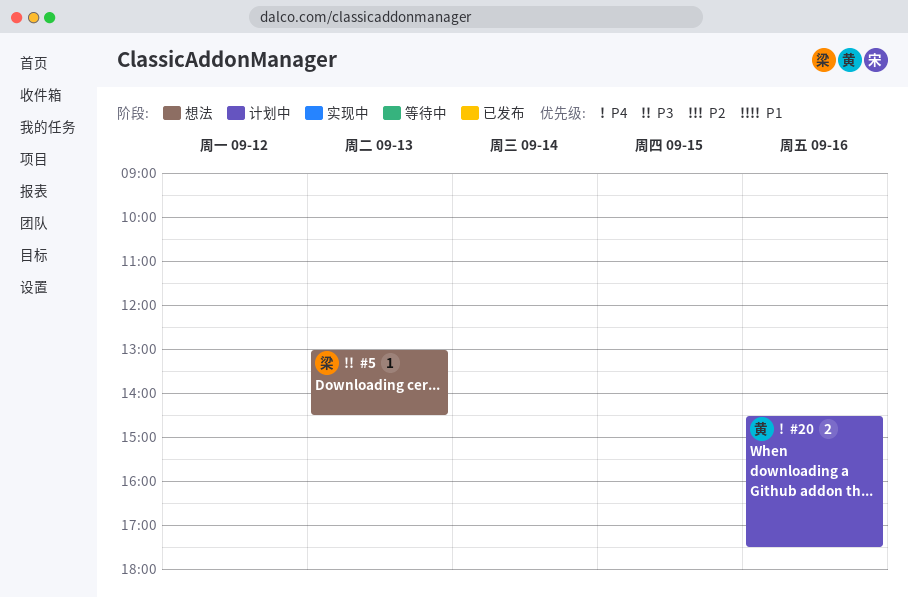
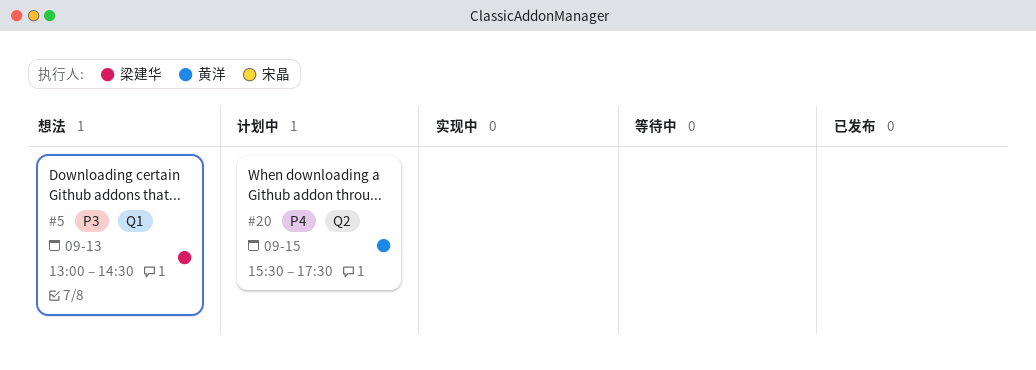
#20, day: Sep 16 -> Sep 15
#20, begins: 14:30 -> 15:30

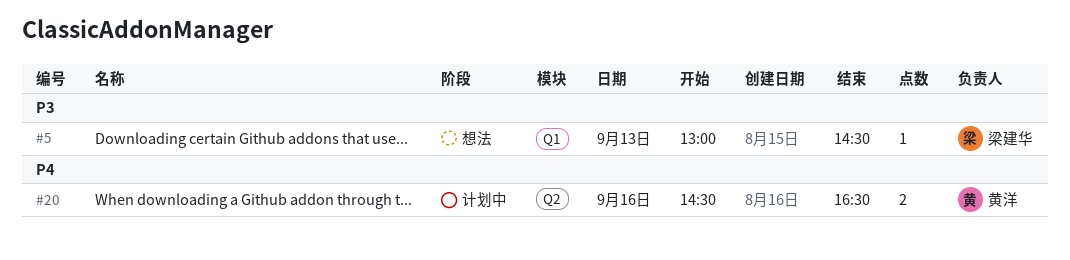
#20, day: Sep 15 -> Sep 16
#20, begins: 15:30 -> 14:30
#20, ends: 17:30 -> 16:30

